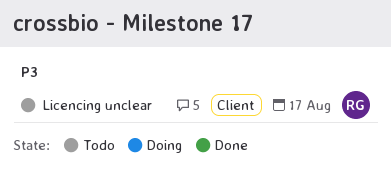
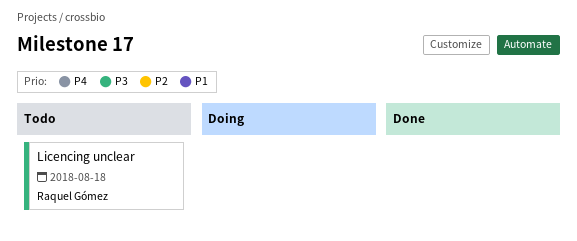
Licencing unclear, due: Aug 17 -> Aug 18

